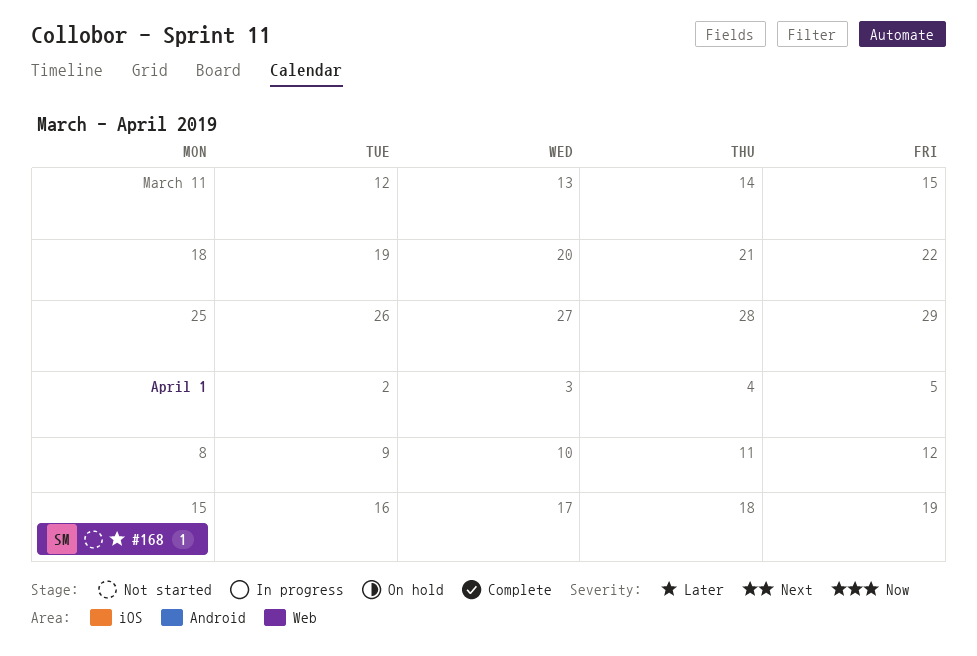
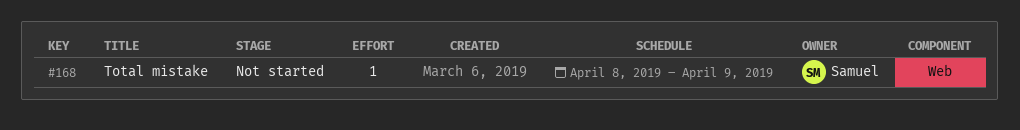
#168, start: Apr 15 -> Apr 8
#168, due: Apr 15 -> Apr 9

